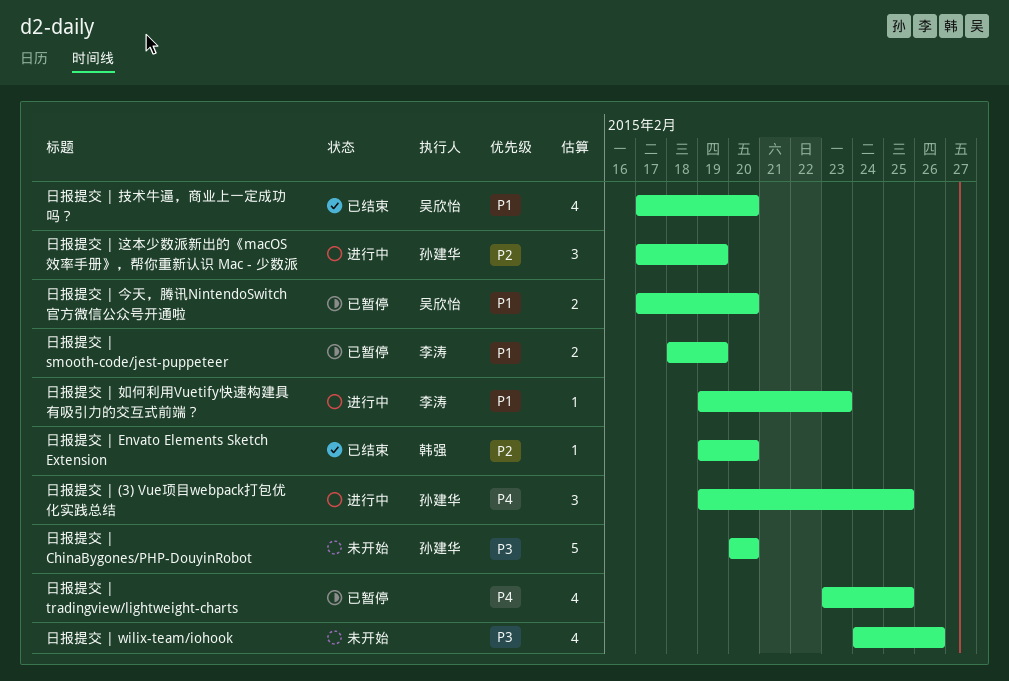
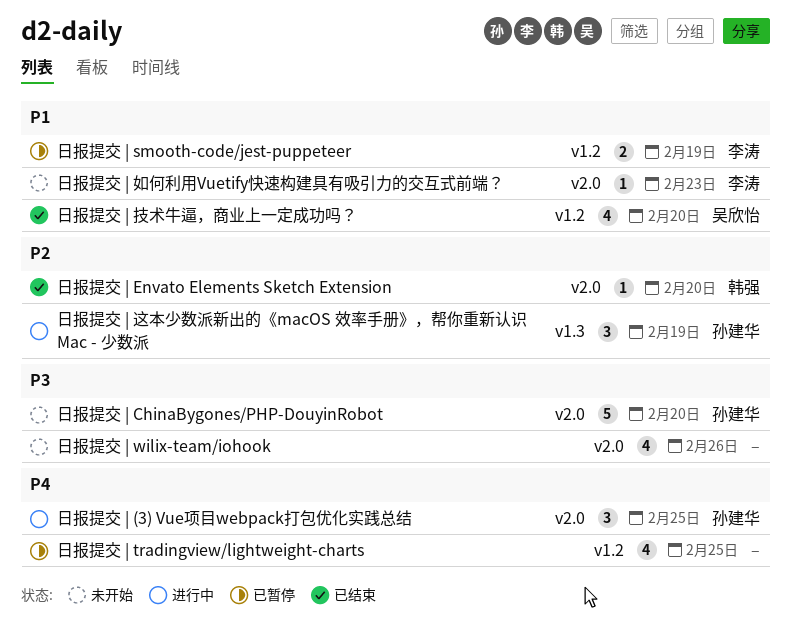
日报提交 | 今天，腾讯NintendoSwitch官方微信公众号开通啦: present -> none
日报提交 | 如何利用Vuetify快速构建具有吸引力的交互式前端？, status: 进行中 -> 未开始

